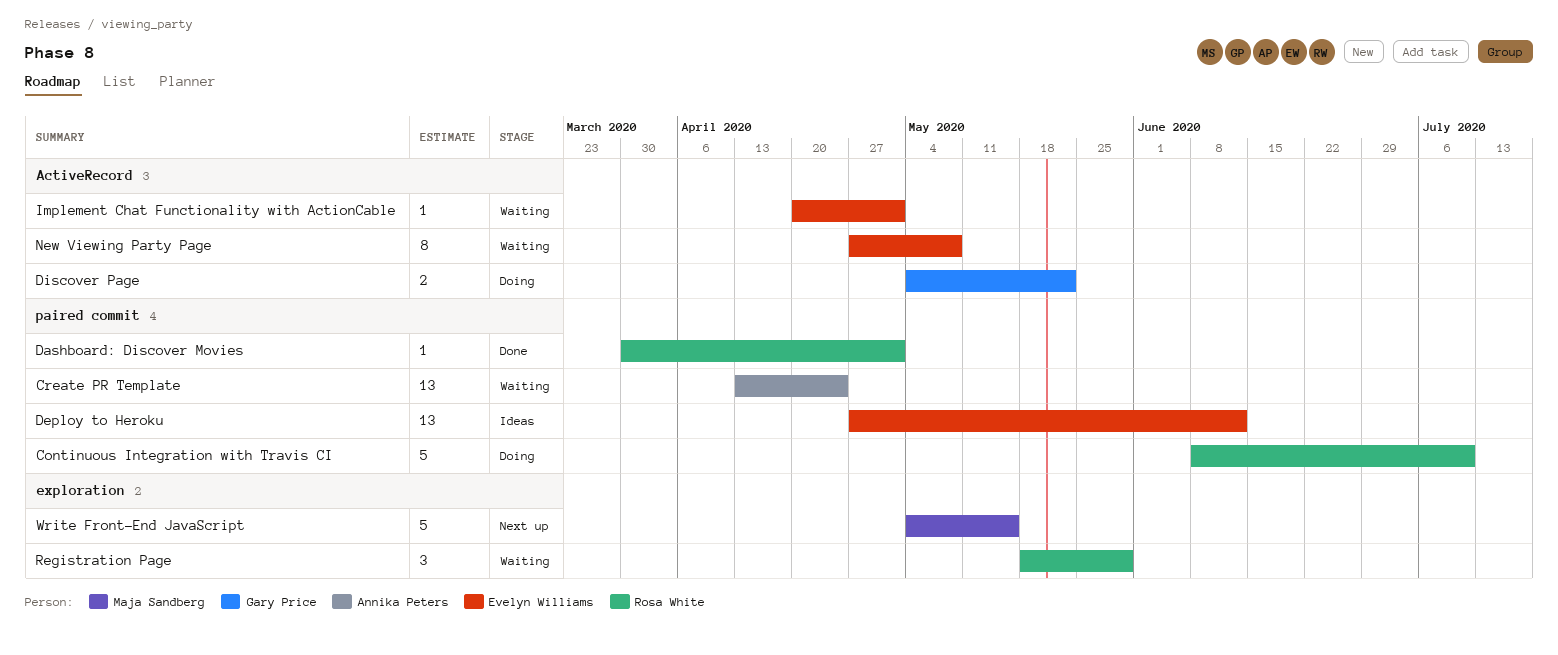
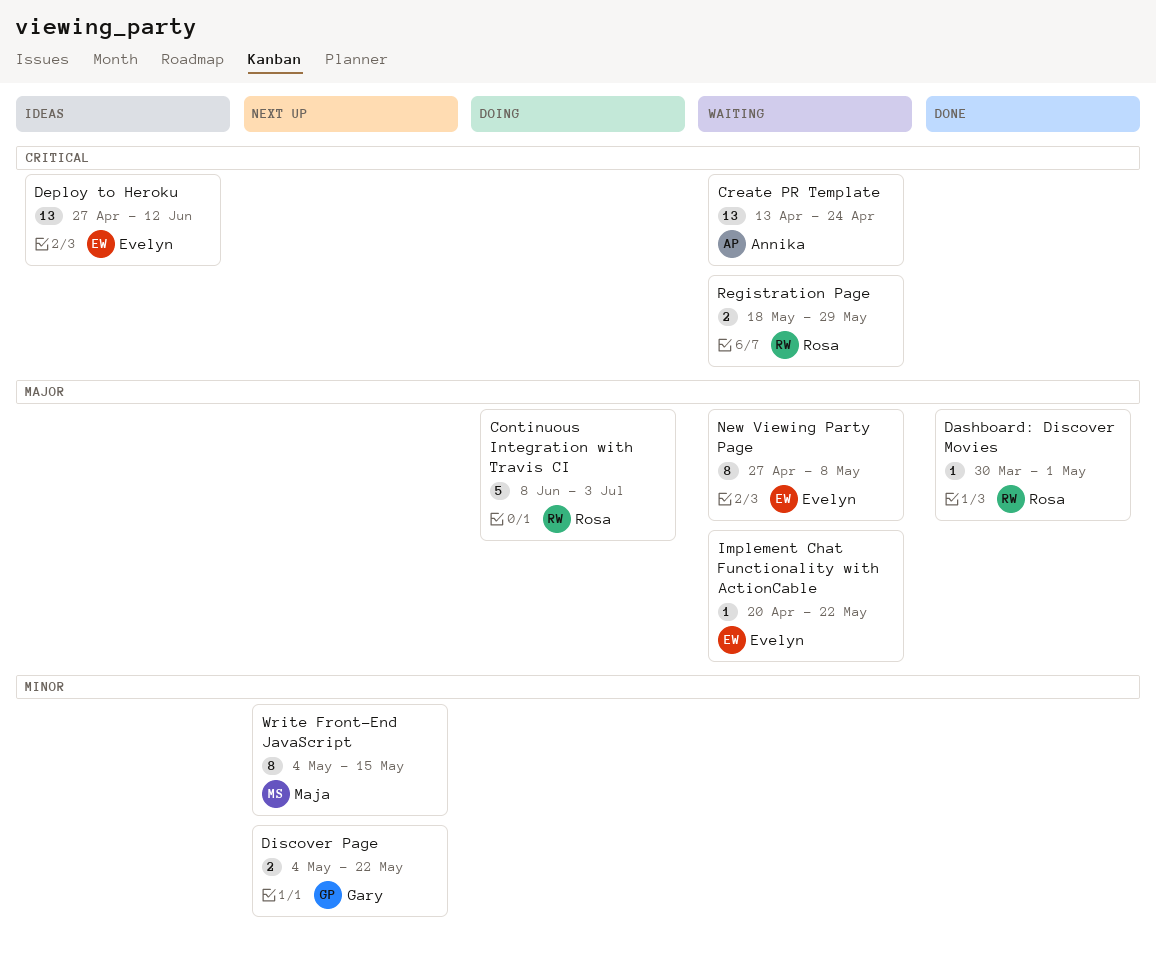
Continuous Integration with Travis CI, due: Jul 10 -> Jul 3
Discover Page, status: Doing -> Next up
Implement Chat Functionality with ActionCable, due: May 1 -> May 22
Registration Page, estimate: 3 -> 2
Write Front-End JavaScript, estimate: 5 -> 8

